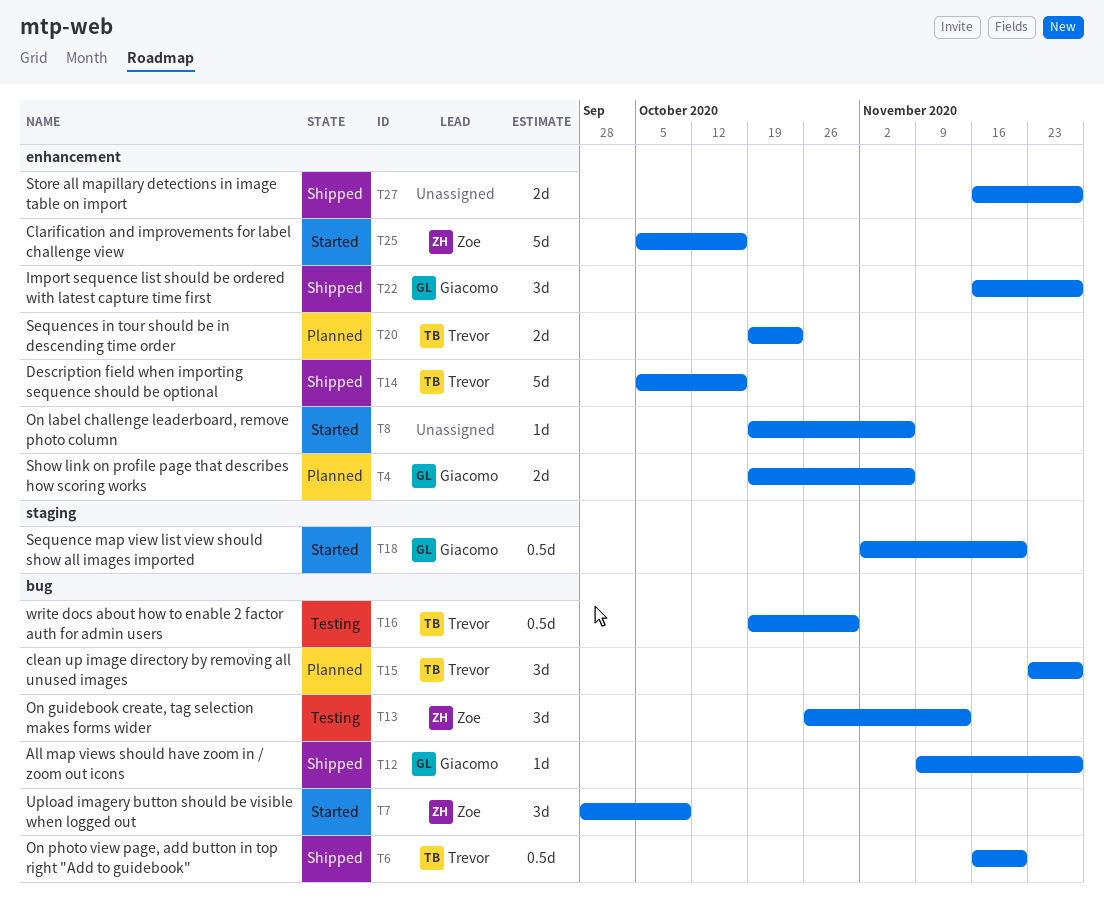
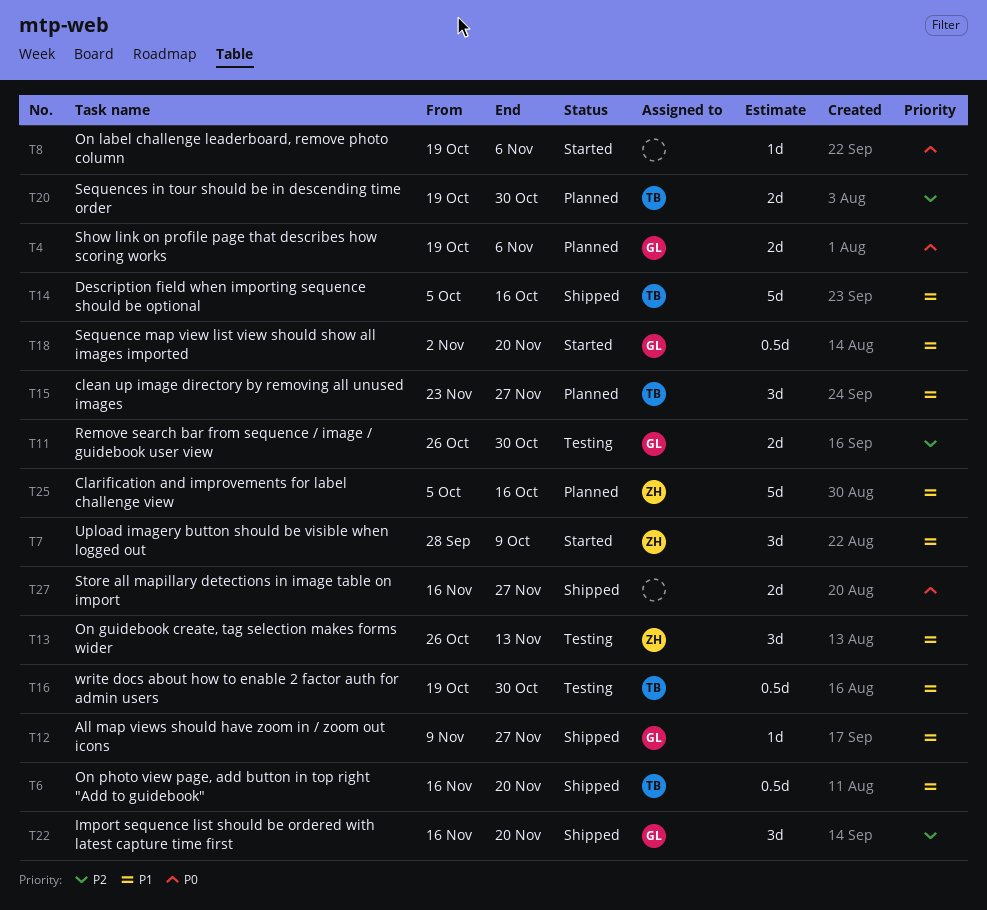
T11: none -> present
T20, due: Oct 23 -> Oct 30
T22, due: Nov 27 -> Nov 20
T25, status: Started -> Planned

